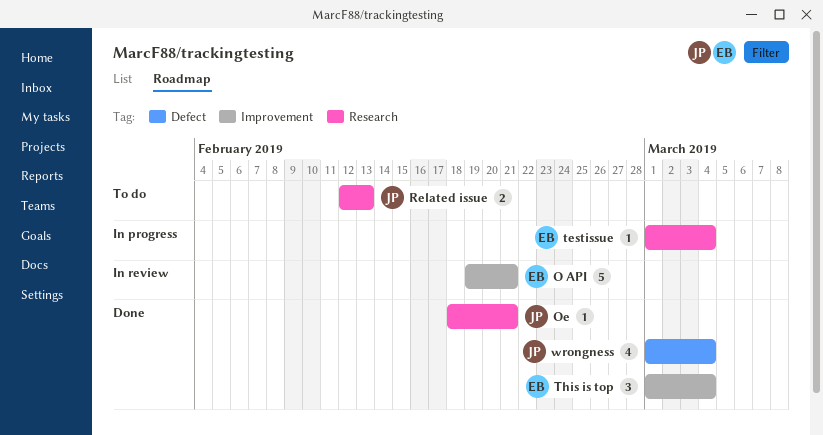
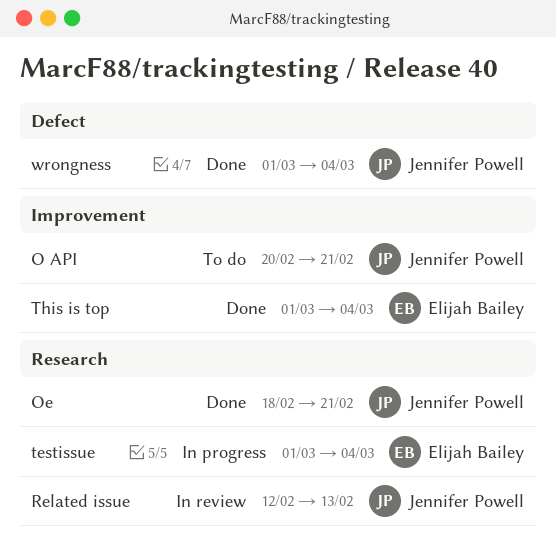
O API, status: In review -> To do
O API, owner: Elijah Bailey -> Jennifer Powell
O API, start: Feb 19 -> Feb 20
Related issue, status: To do -> In review

